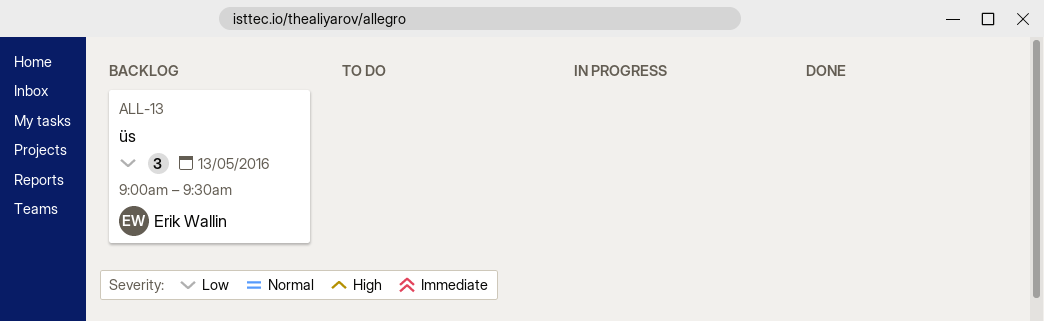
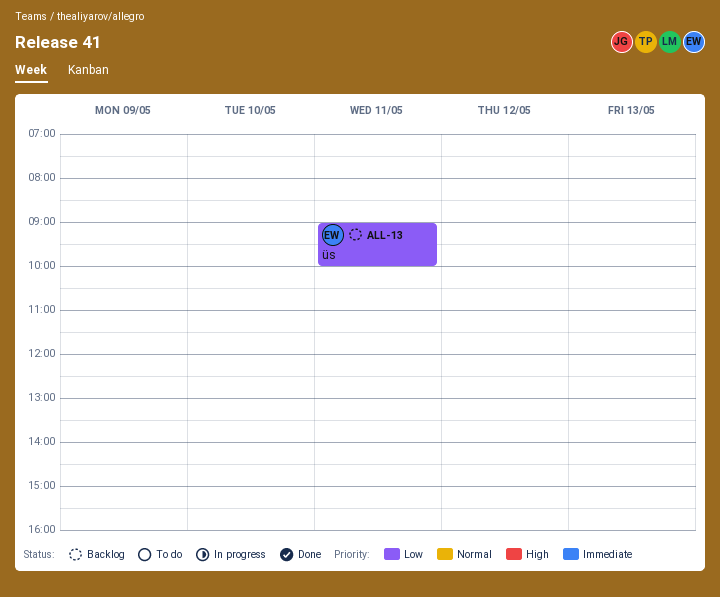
ALL-13, day: May 13 -> May 11
ALL-13, ends: 09:30 -> 10:00

